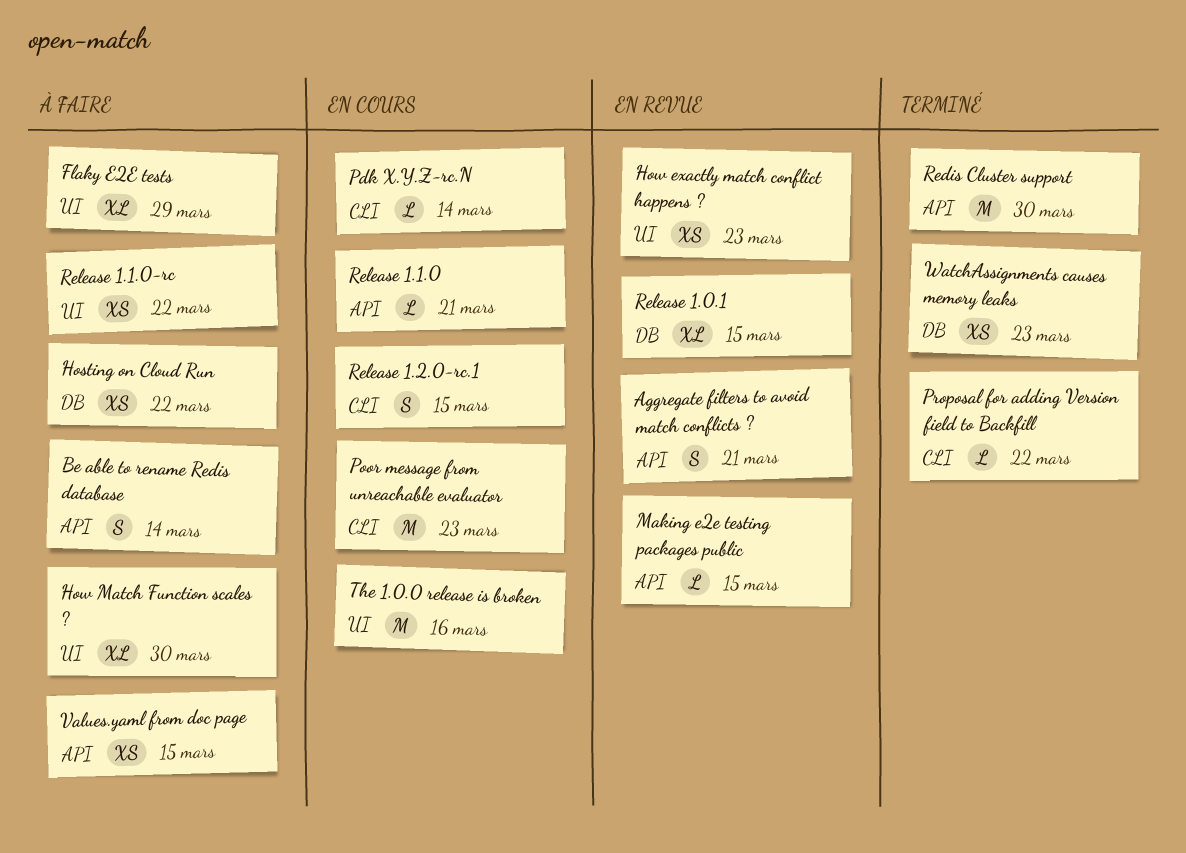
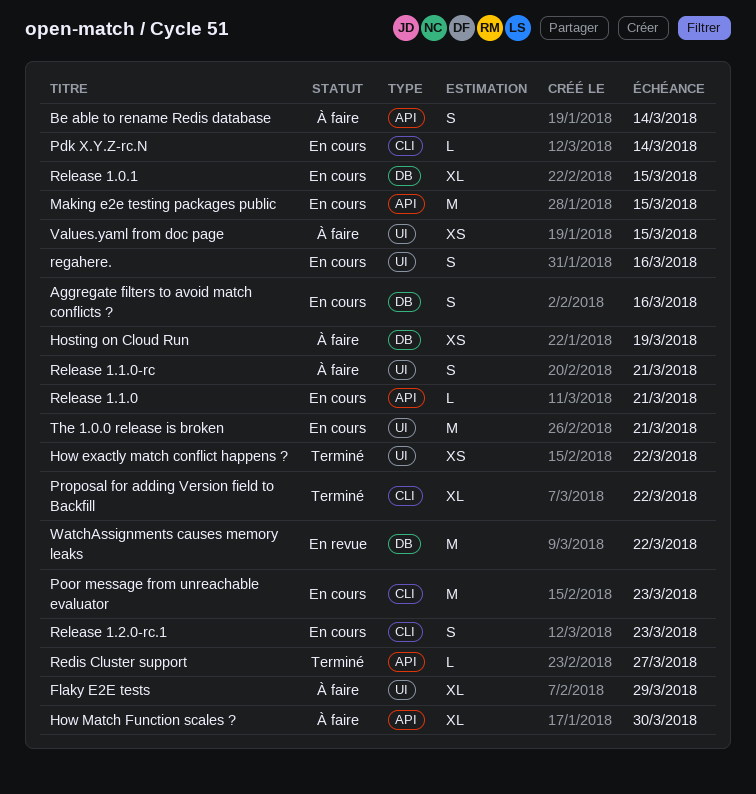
Aggregate filters to avoid match conflicts ?, status: En revue -> En cours
Aggregate filters to avoid match conflicts ?, label: API -> DB
Aggregate filters to avoid match conflicts ?, due: Mar 21 -> Mar 16
Hosting on Cloud Run, due: Mar 22 -> Mar 19
How exactly match conflict happens ?, status: En revue -> Terminé
How exactly match conflict happens ?, due: Mar 23 -> Mar 22
How Match Function scales ?, label: UI -> API
Making e2e testing packages public, status: En revue -> En cours
Making e2e testing packages public, estimate: L -> M
Proposal for adding Version field to Backfill, estimate: L -> XL
Redis Cluster support, estimate: M -> L
Redis Cluster support, due: Mar 30 -> Mar 27
regahere.: none -> present
Release 1.0.1, status: En revue -> En cours
Release 1.1.0-rc, estimate: XS -> S
Release 1.1.0-rc, due: Mar 22 -> Mar 21
Release 1.2.0-rc.1, due: Mar 15 -> Mar 23
The 1.0.0 release is broken, due: Mar 16 -> Mar 21
Values.yaml from doc page, label: API -> UI
WatchAssignments causes memory leaks, status: Terminé -> En revue
WatchAssignments causes memory leaks, estimate: XS -> M
WatchAssignments causes memory leaks, due: Mar 23 -> Mar 22

